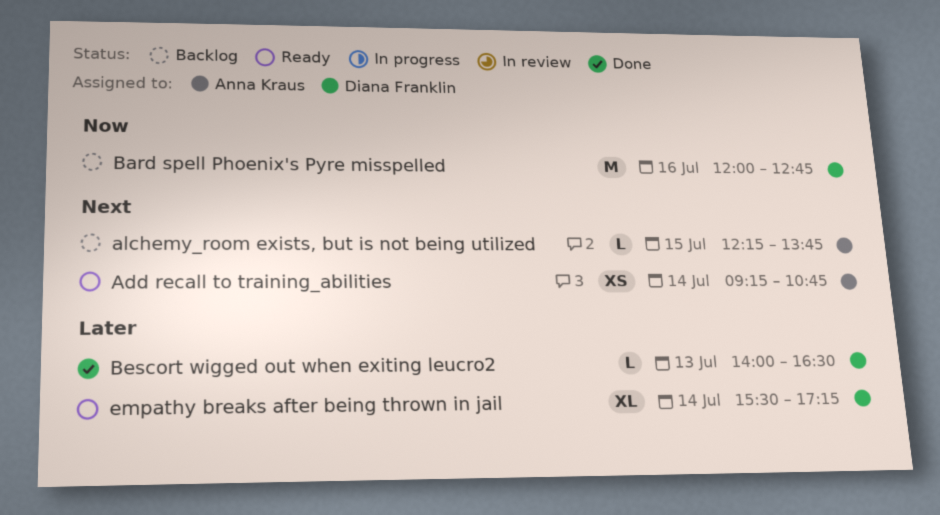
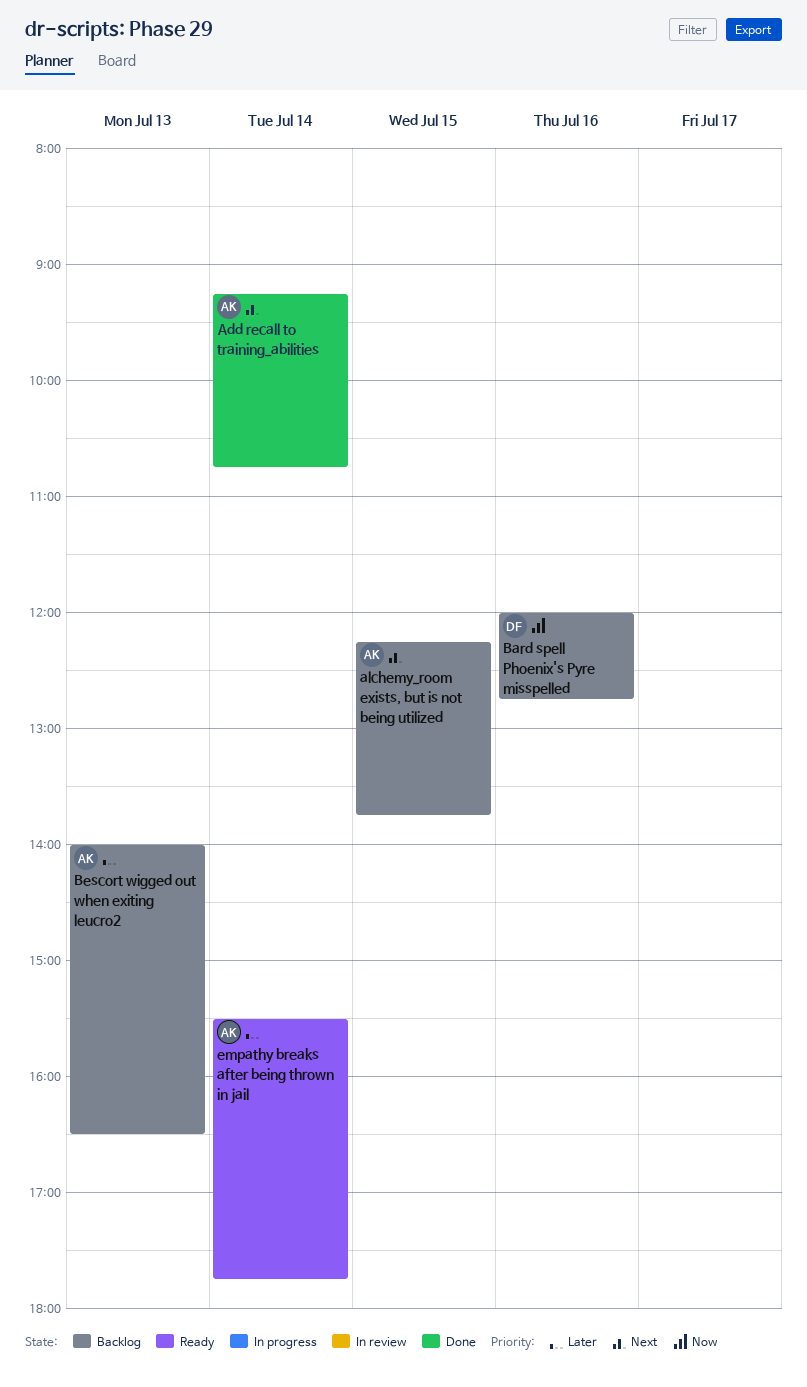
Add recall to training_abilities, status: Ready -> Done
Bescort wigged out when exiting leucro2, status: Done -> Backlog
Bescort wigged out when exiting leucro2, owner: Diana Franklin -> Anna Kraus
empathy breaks after being thrown in jail, owner: Diana Franklin -> Anna Kraus
empathy breaks after being thrown in jail, ends: 17:15 -> 17:45

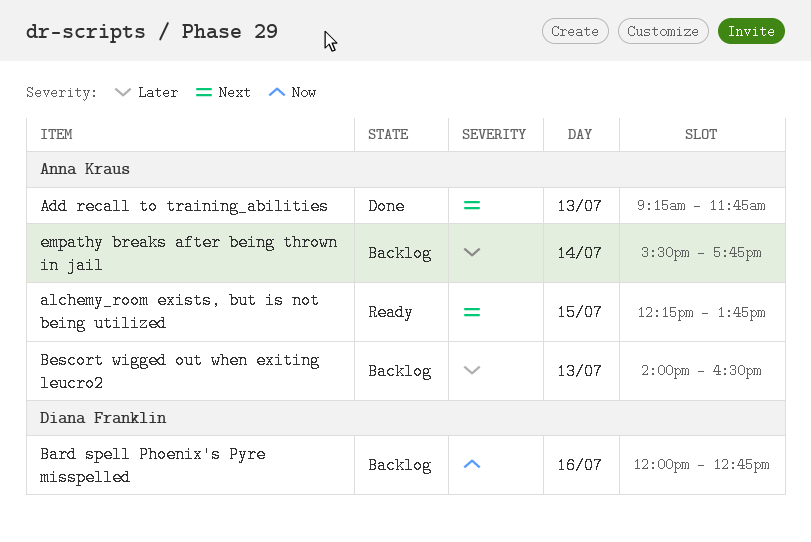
Add recall to training_abilities, day: Jul 14 -> Jul 13
Add recall to training_abilities, ends: 10:45 -> 11:45
alchemy_room exists, but is not being utilized, status: Backlog -> Ready
empathy breaks after being thrown in jail, status: Ready -> Backlog

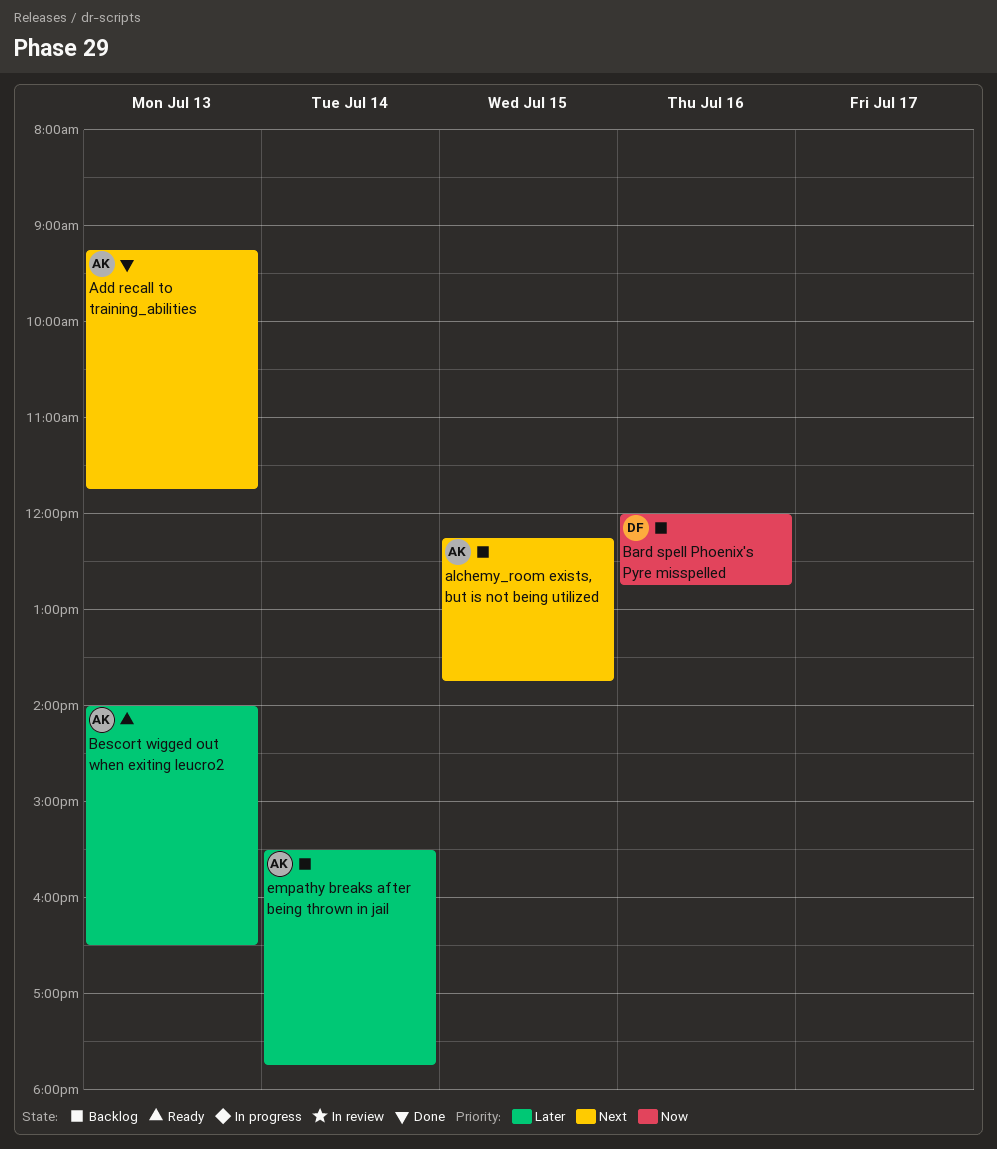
alchemy_room exists, but is not being utilized, status: Ready -> Backlog
Bescort wigged out when exiting leucro2, status: Backlog -> Ready

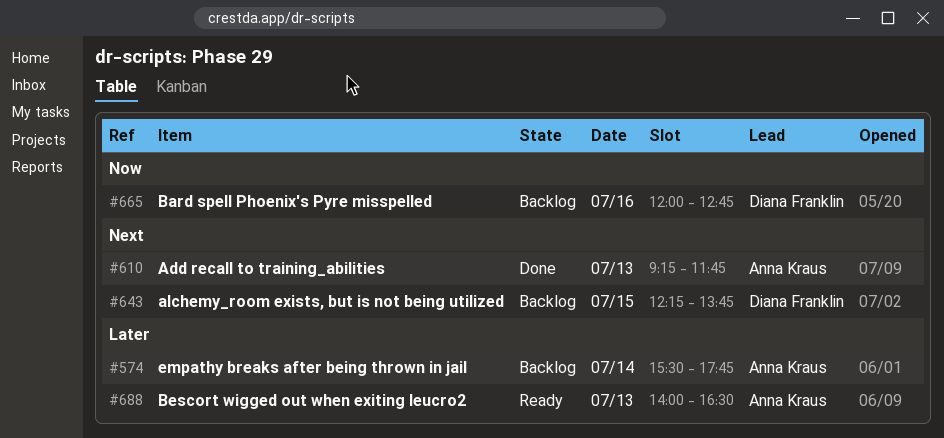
alchemy_room exists, but is not being utilized, owner: Anna Kraus -> Diana Franklin

